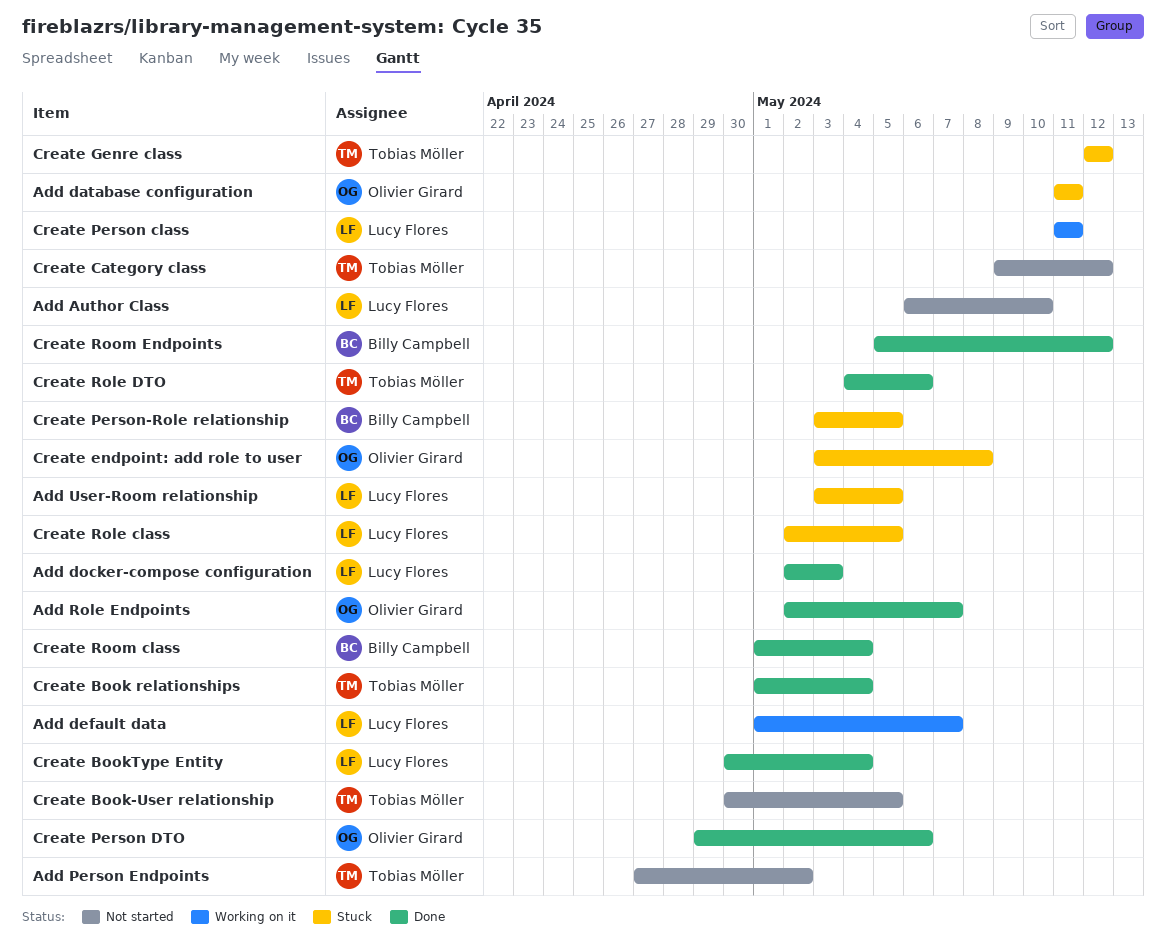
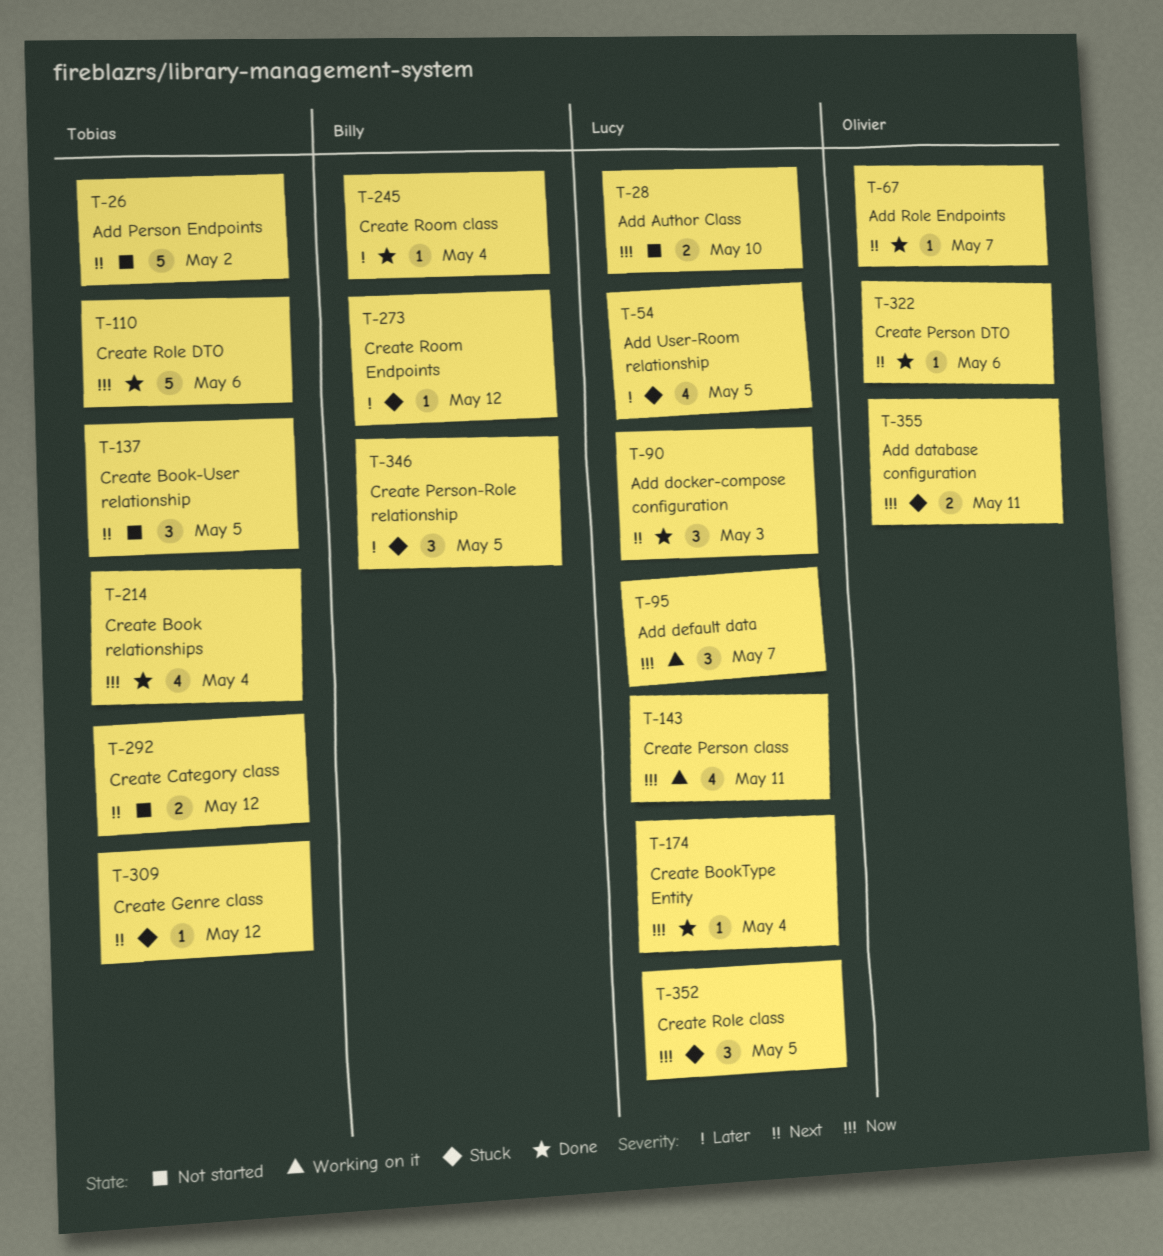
Create endpoint: add role to user: present -> none
Create Room Endpoints, status: Done -> Stuck

